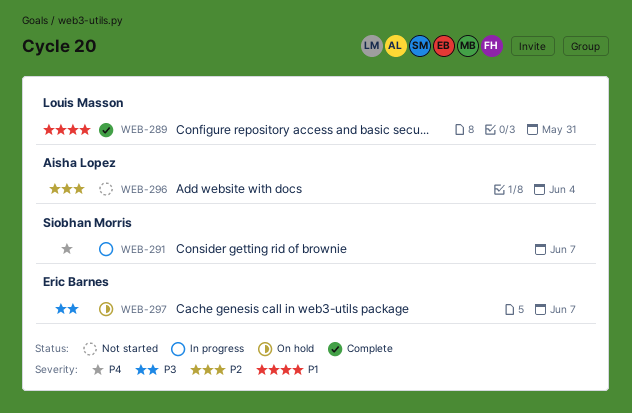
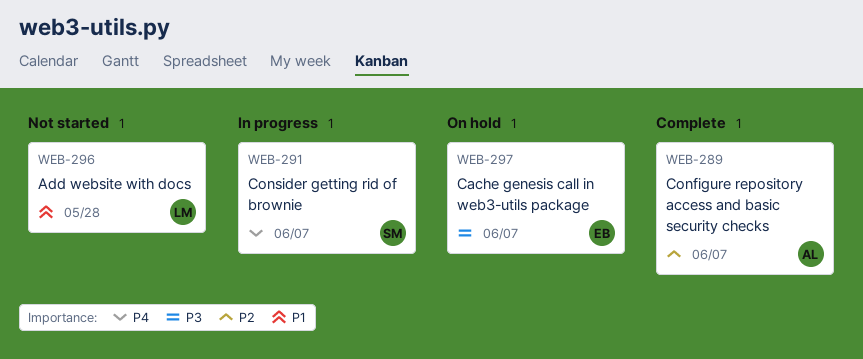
WEB-289, owner: Louis Masson -> Aisha Lopez
WEB-289, priority: P1 -> P2
WEB-289, due: May 31 -> Jun 7
WEB-296, owner: Aisha Lopez -> Louis Masson
WEB-296, priority: P2 -> P1
WEB-296, due: Jun 4 -> May 28

